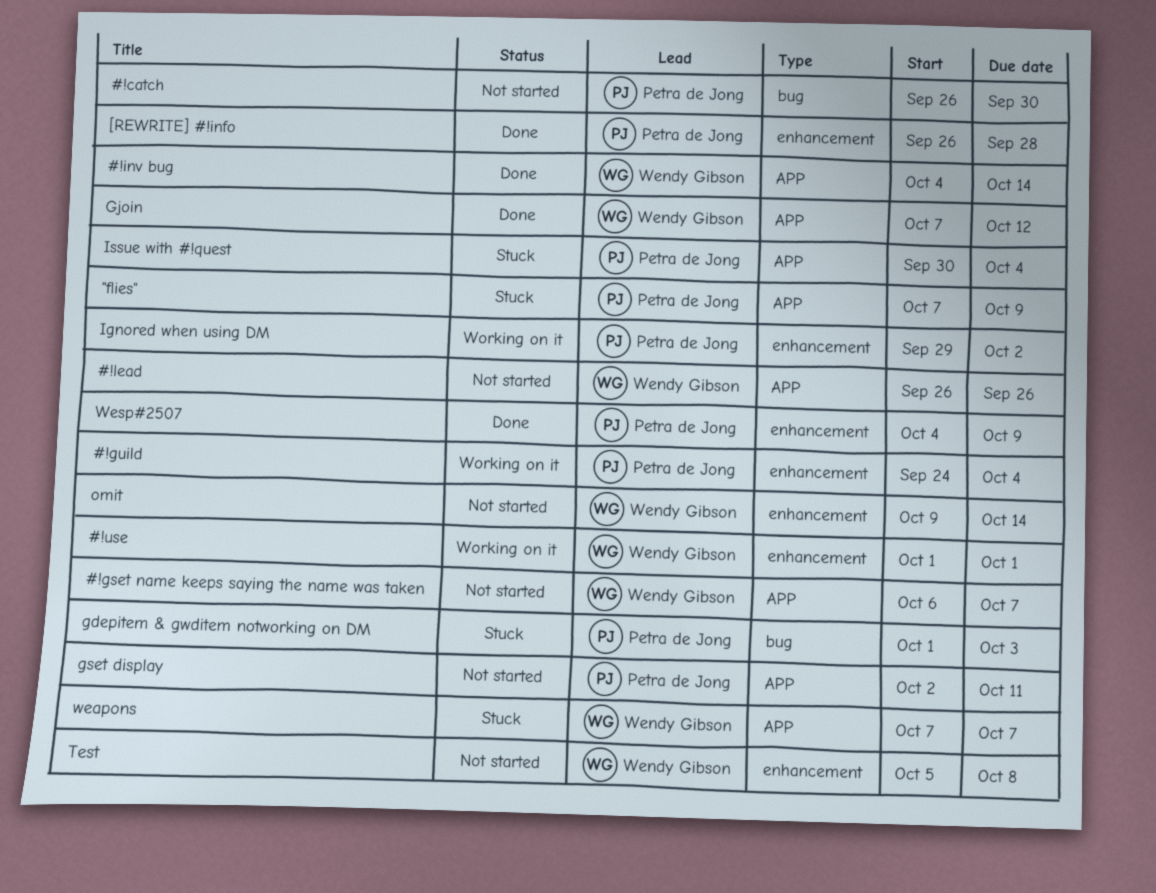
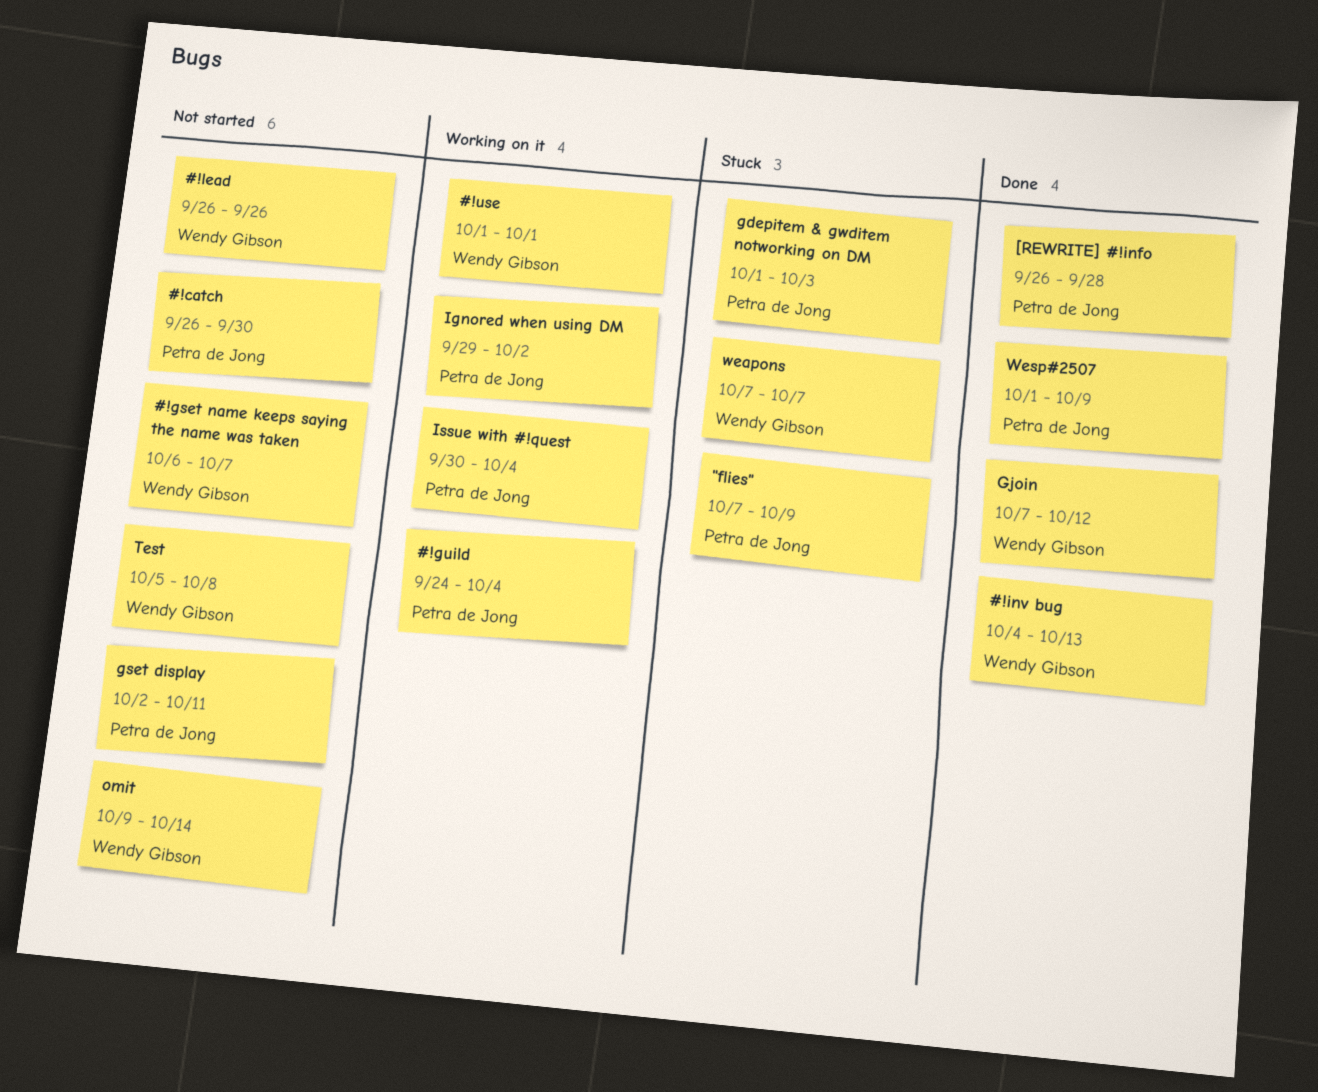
#!inv bug, due: Oct 14 -> Oct 13
Issue with #!quest, status: Stuck -> Working on it
Wesp#2507, start: Oct 4 -> Oct 1

